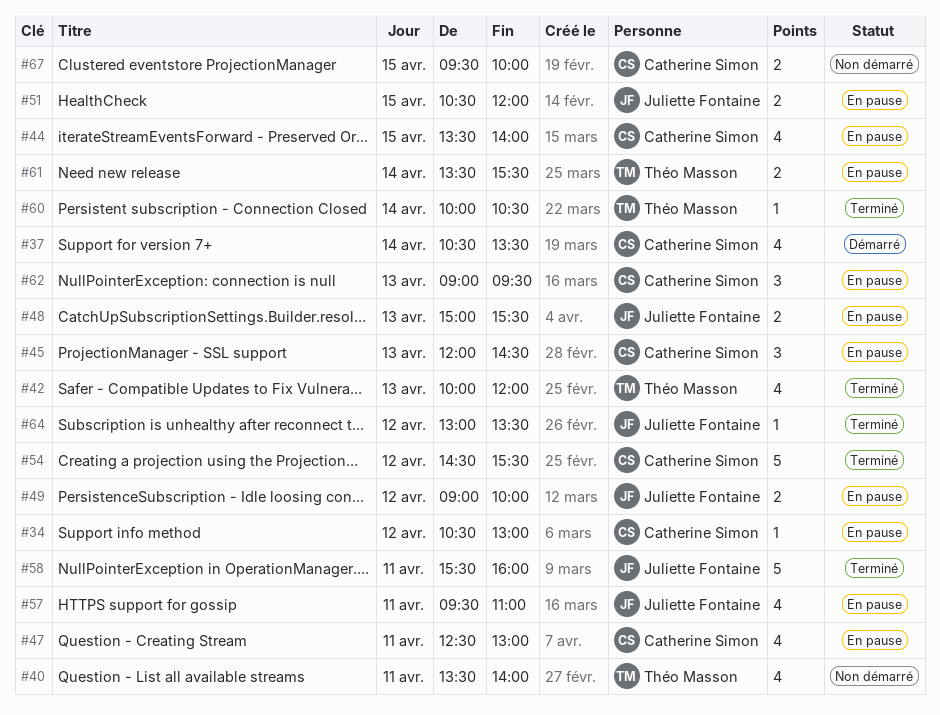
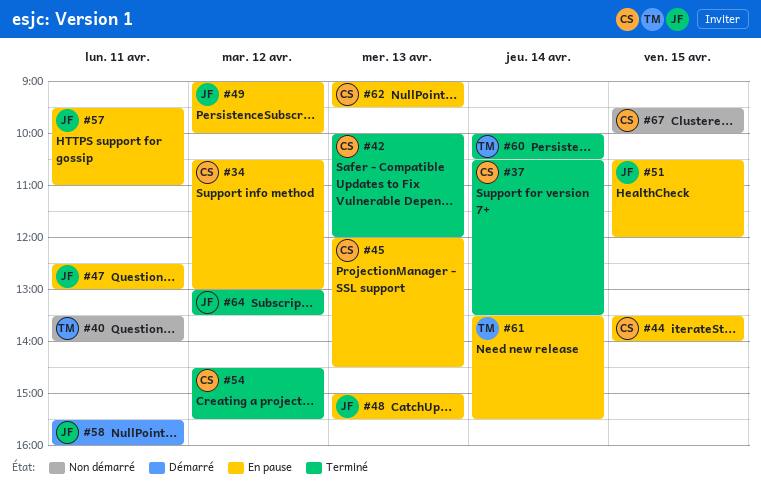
#37, status: Démarré -> Terminé
#42, owner: Théo Masson -> Catherine Simon
#47, owner: Catherine Simon -> Juliette Fontaine
#58, status: Terminé -> Démarré

